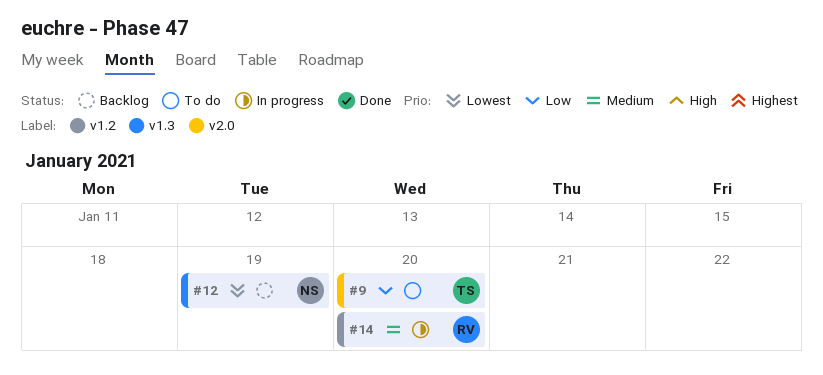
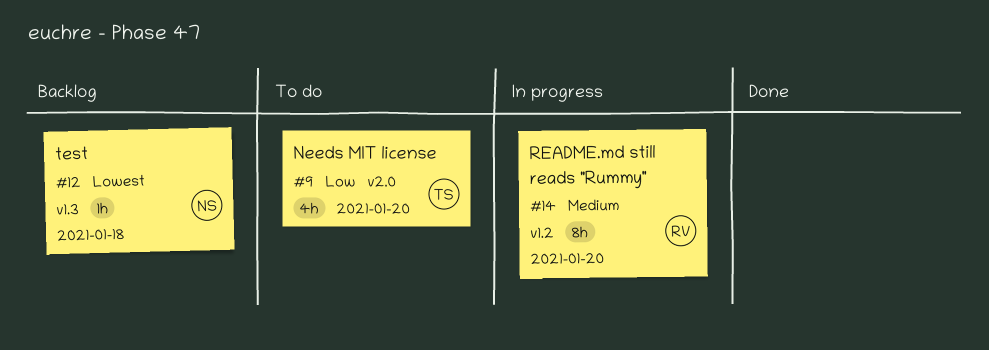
#12, due: Jan 19 -> Jan 18

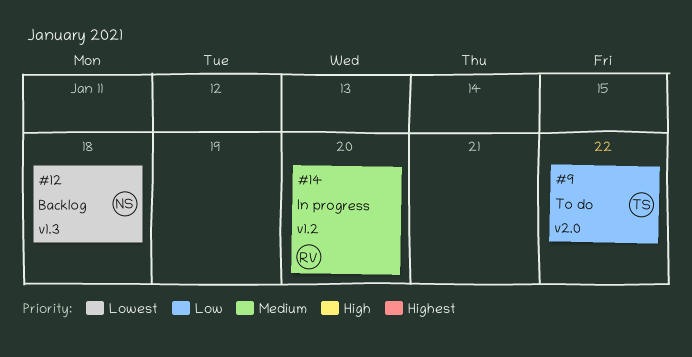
#9, due: Jan 20 -> Jan 22

